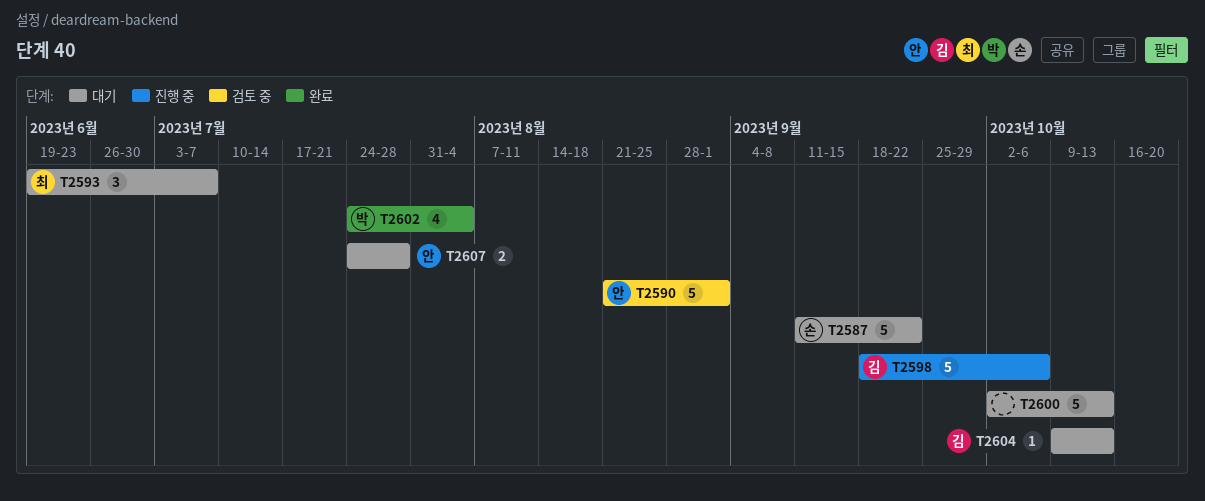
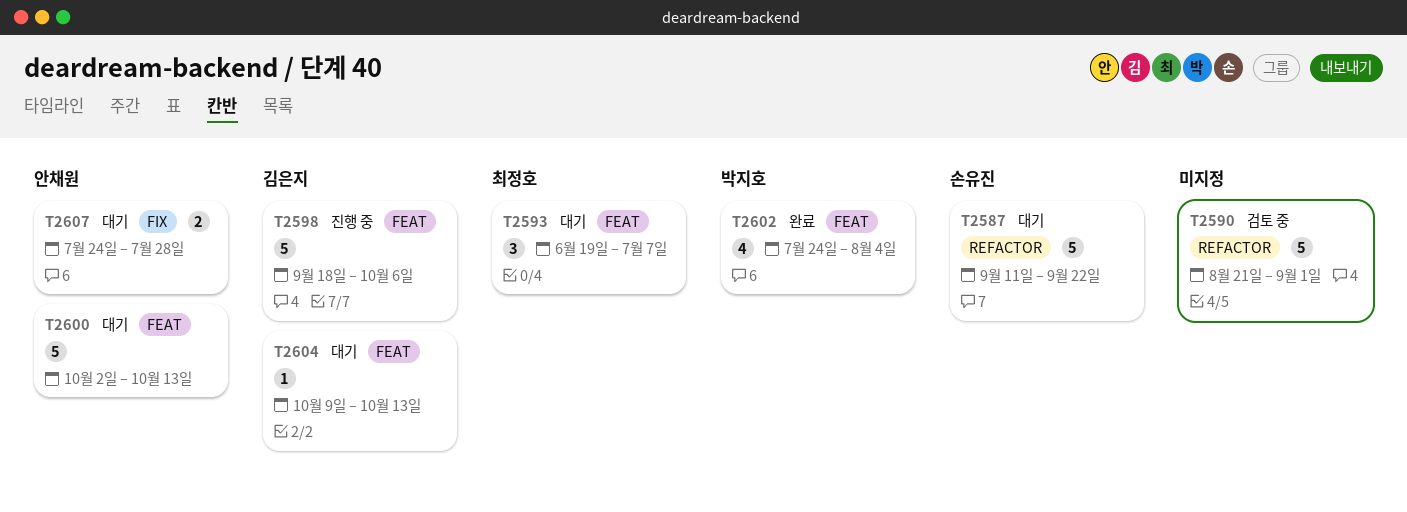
T2590, owner: 안채원 -> none
T2600, owner: none -> 안채원

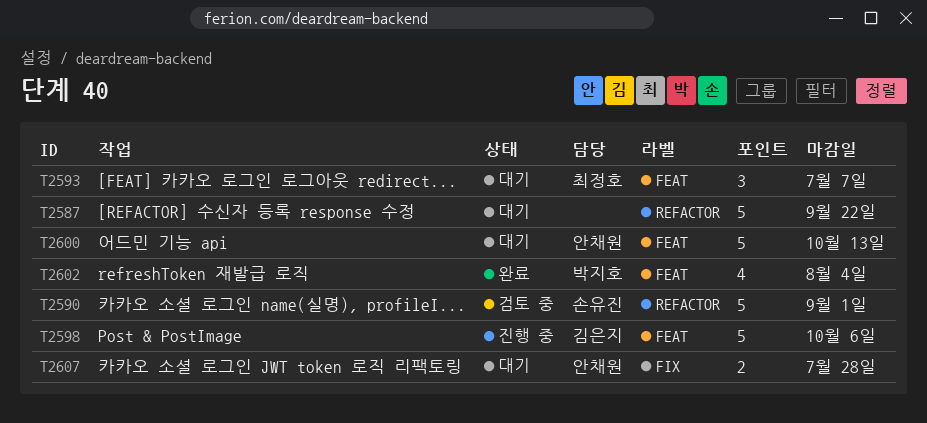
T2587, owner: 손유진 -> none
T2590, owner: none -> 손유진
T2604: present -> none

